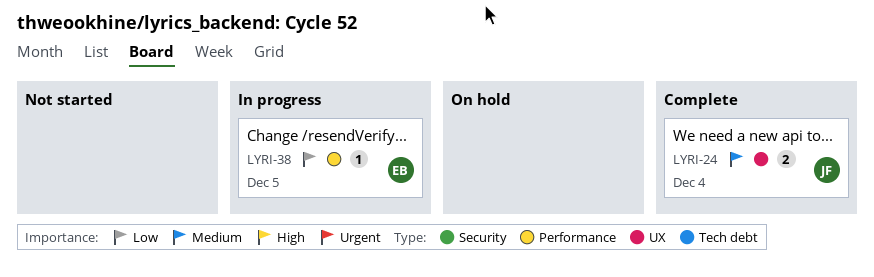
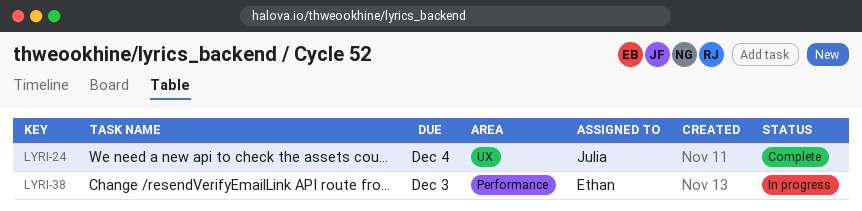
LYRI-38, due: Dec 5 -> Dec 3

